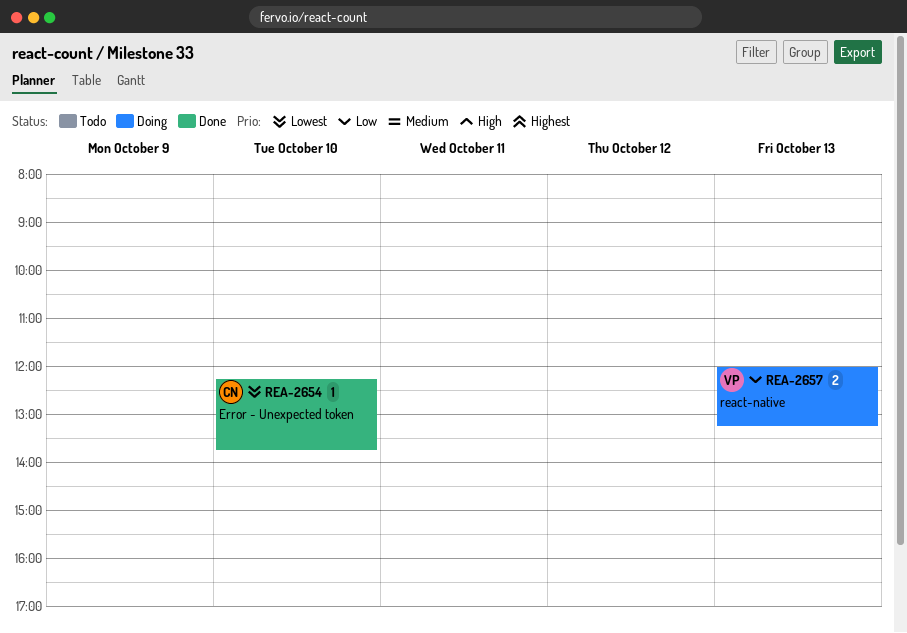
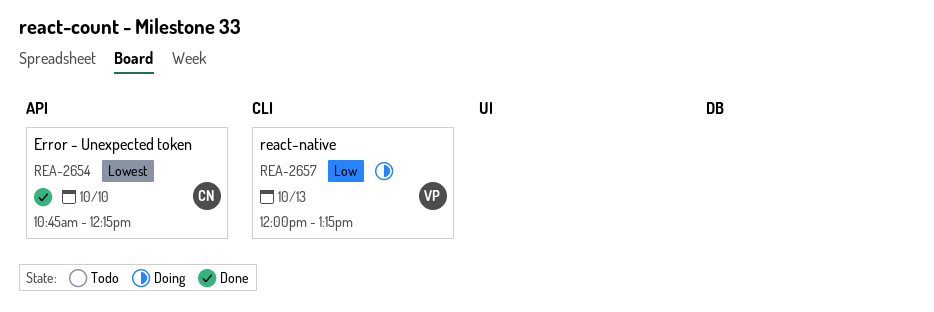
REA-2654, begins: 12:15 -> 10:45
REA-2654, ends: 13:45 -> 12:15

